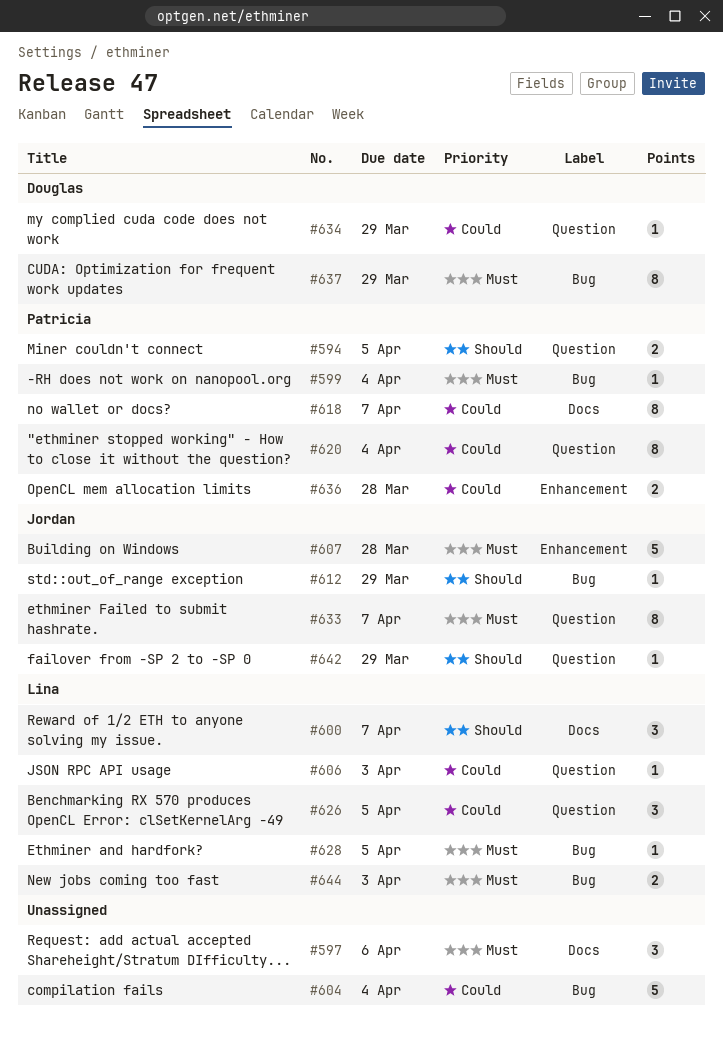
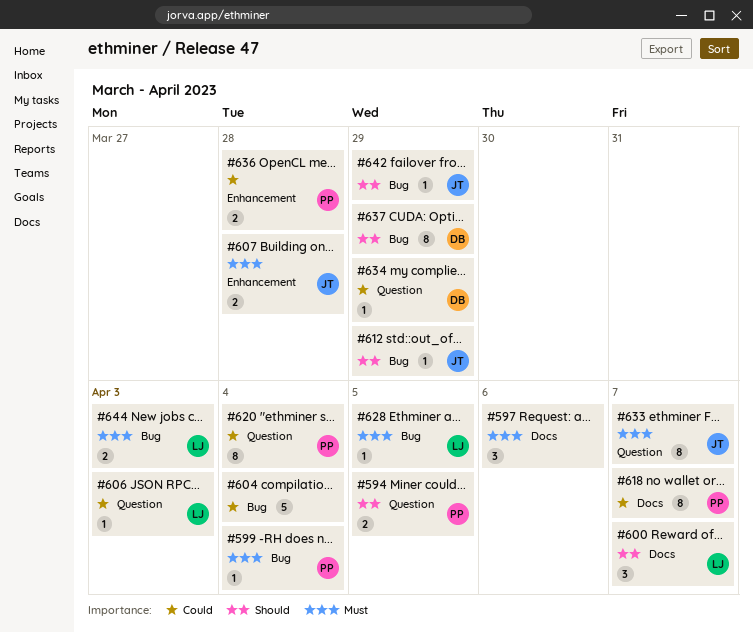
#607, estimate: 5 -> 2
#626: present -> none
#637, priority: Must -> Should
#642, label: Question -> Bug

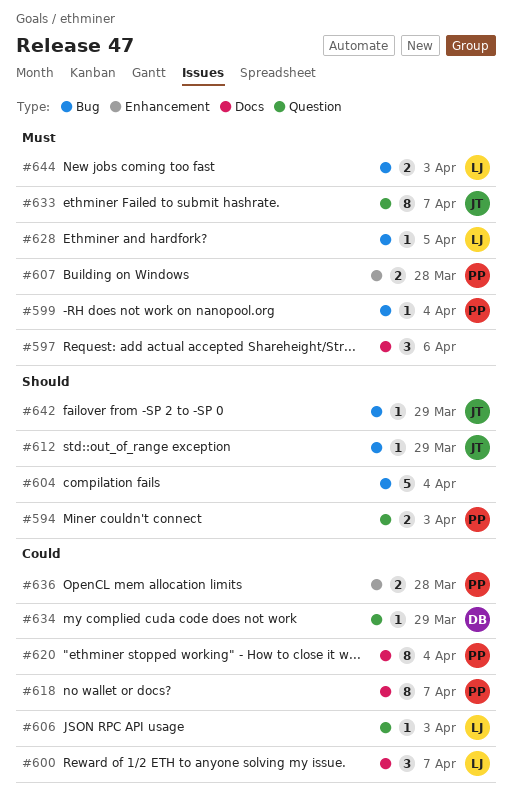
#594, due: Apr 5 -> Apr 3
#600, priority: Should -> Could
#604, priority: Could -> Should
#607, owner: JT -> PP
#620, label: Question -> Docs
#637: present -> none

